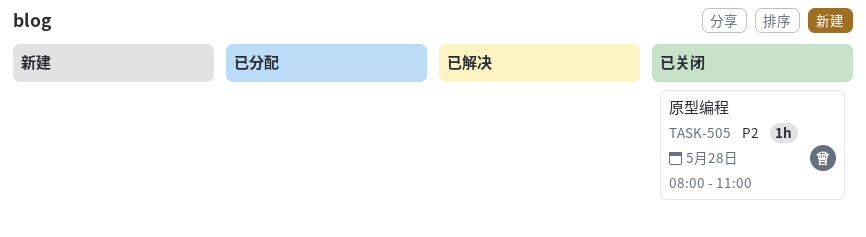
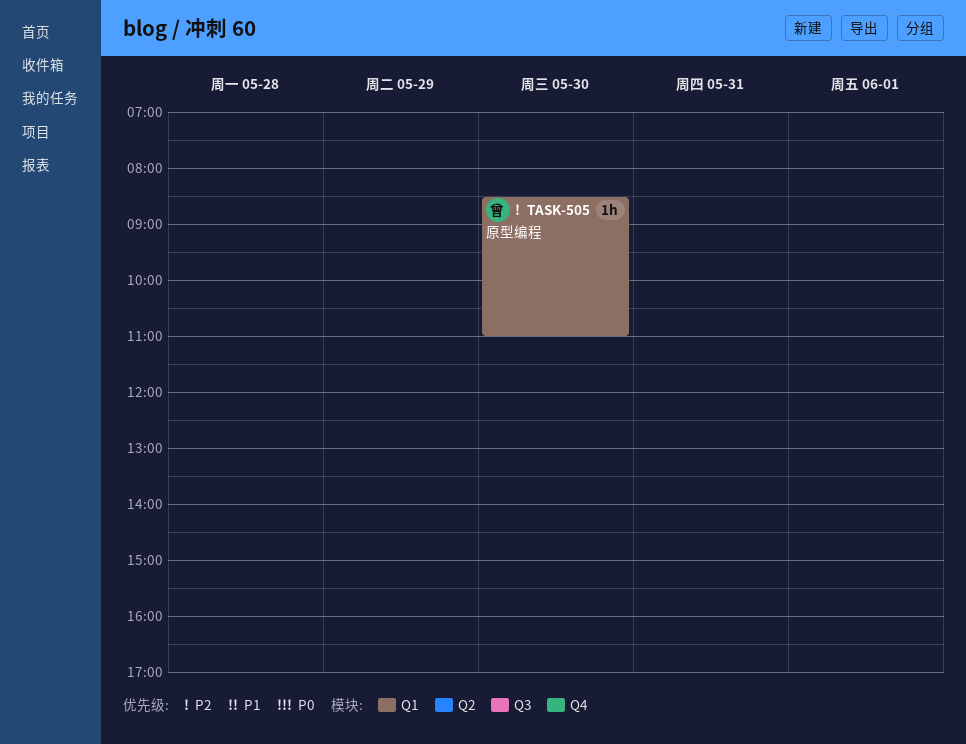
TASK-505, day: May 28 -> May 30
TASK-505, begins: 08:00 -> 08:30

